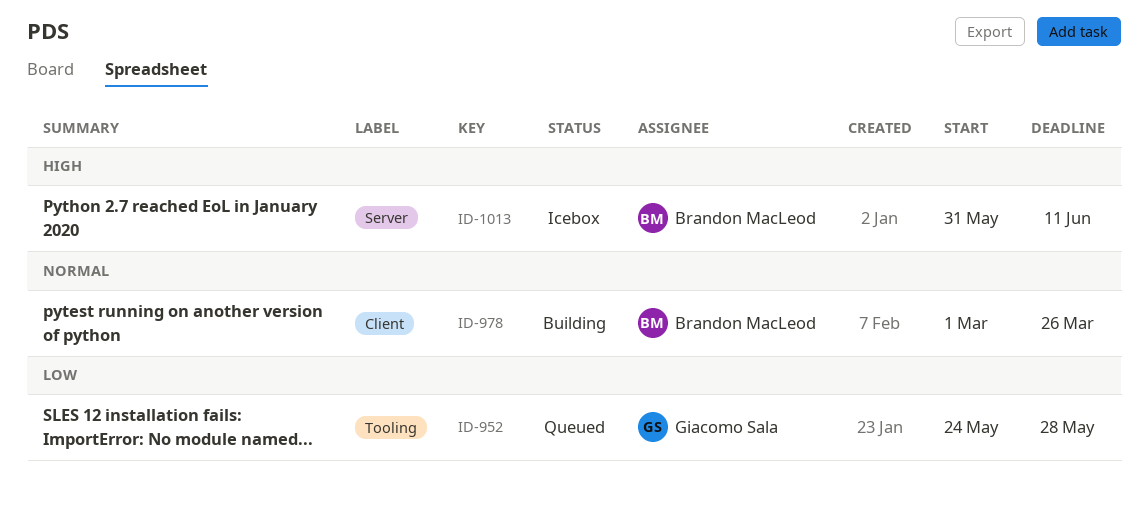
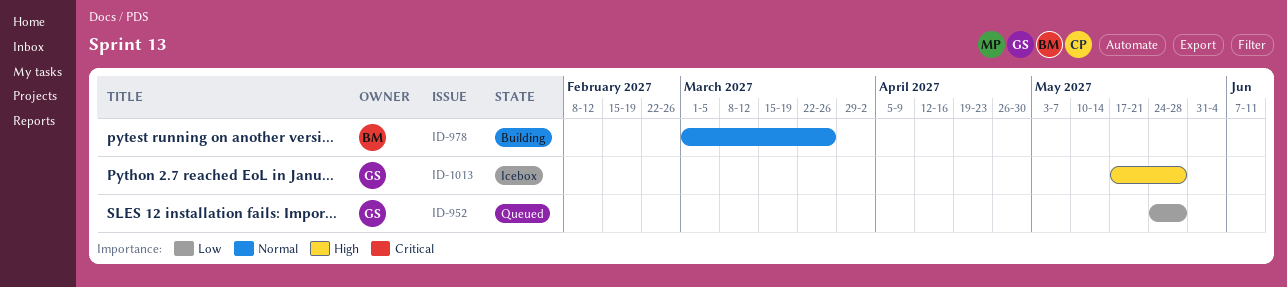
ID-1013, owner: Brandon MacLeod -> Giacomo Sala
ID-1013, start: May 31 -> May 17
ID-1013, due: Jun 11 -> May 28

